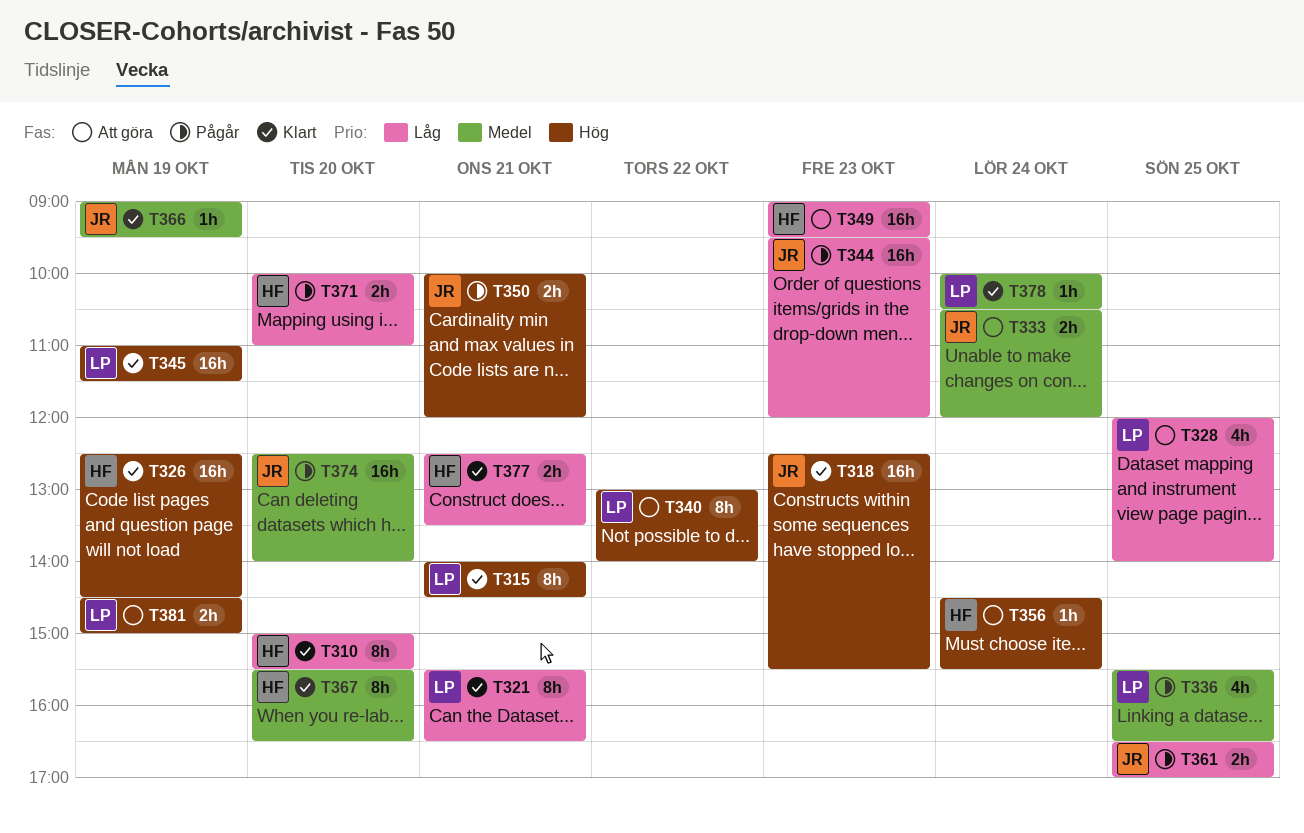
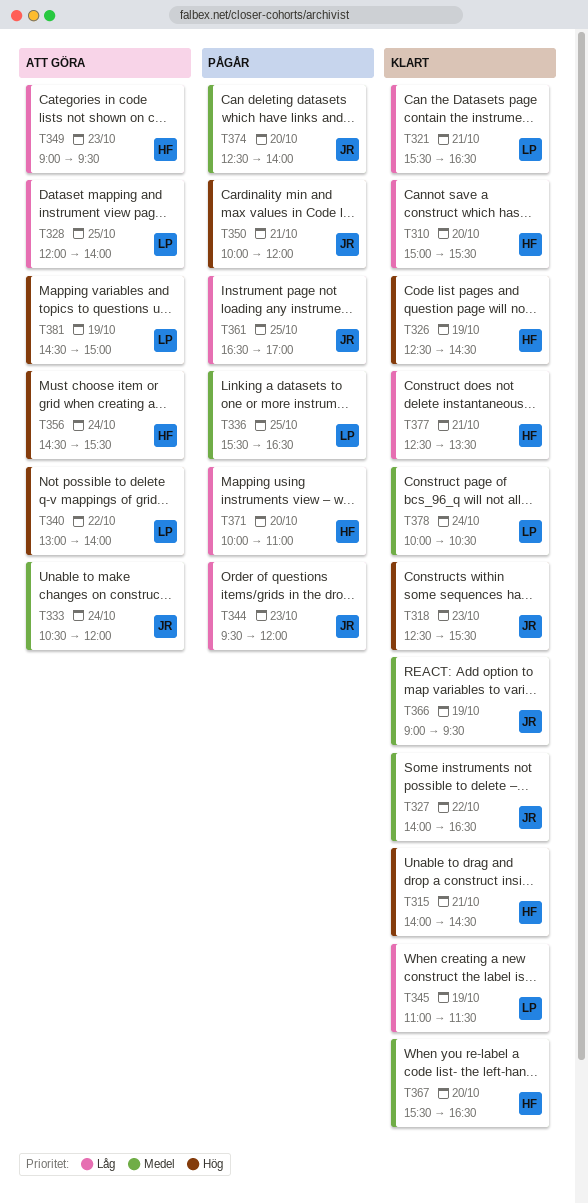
T315, owner: LP -> HF
T327: none -> present
T345, priority: Hög -> Låg

